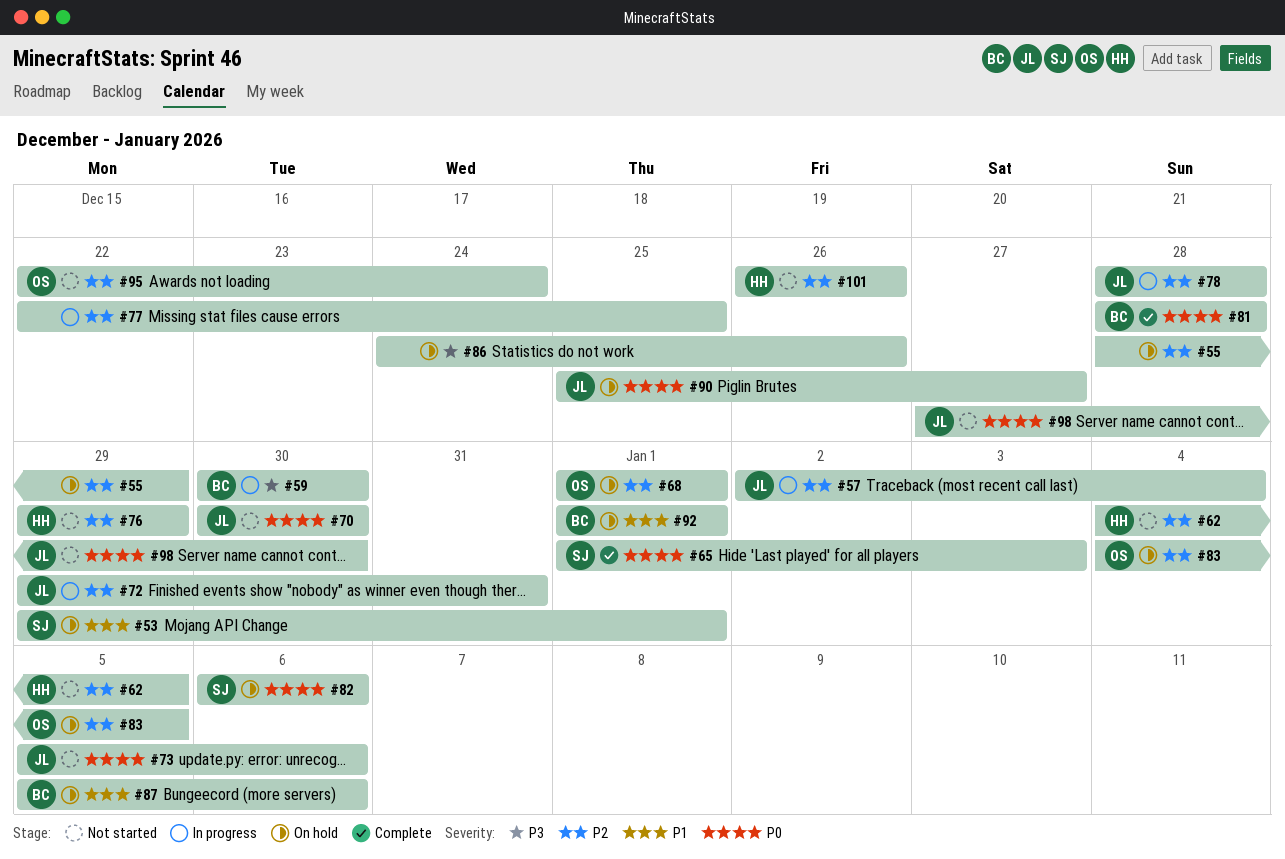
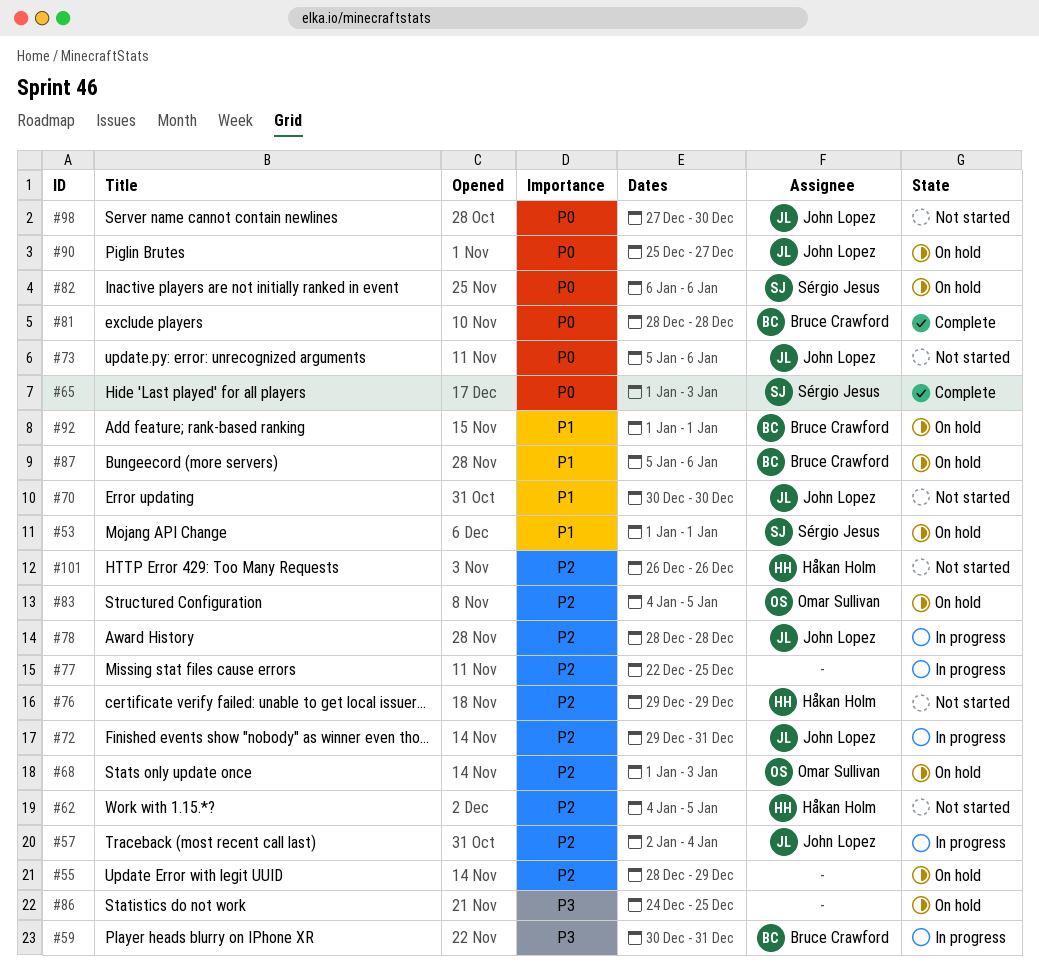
#53, start: Dec 29 -> Jan 1
#59, due: Dec 30 -> Dec 31
#68, due: Jan 1 -> Jan 3
#70, priority: P0 -> P1
#86, due: Dec 26 -> Dec 25
#95: present -> none

